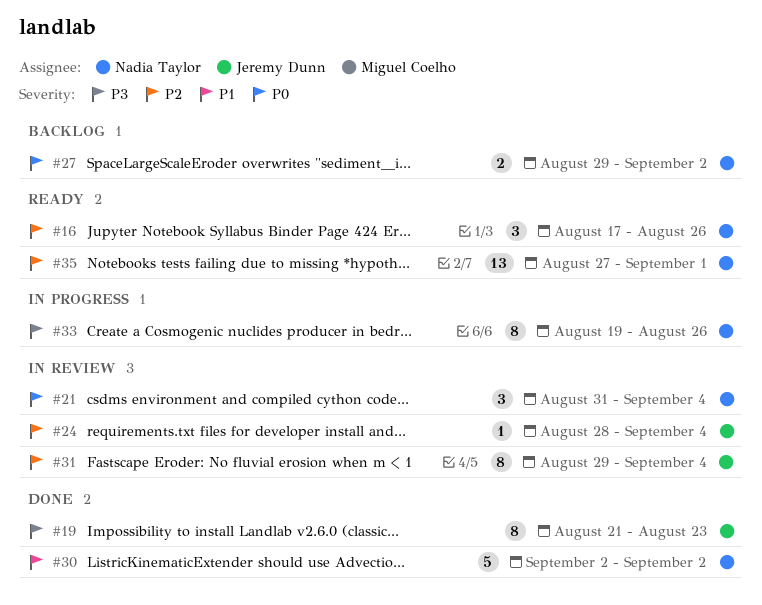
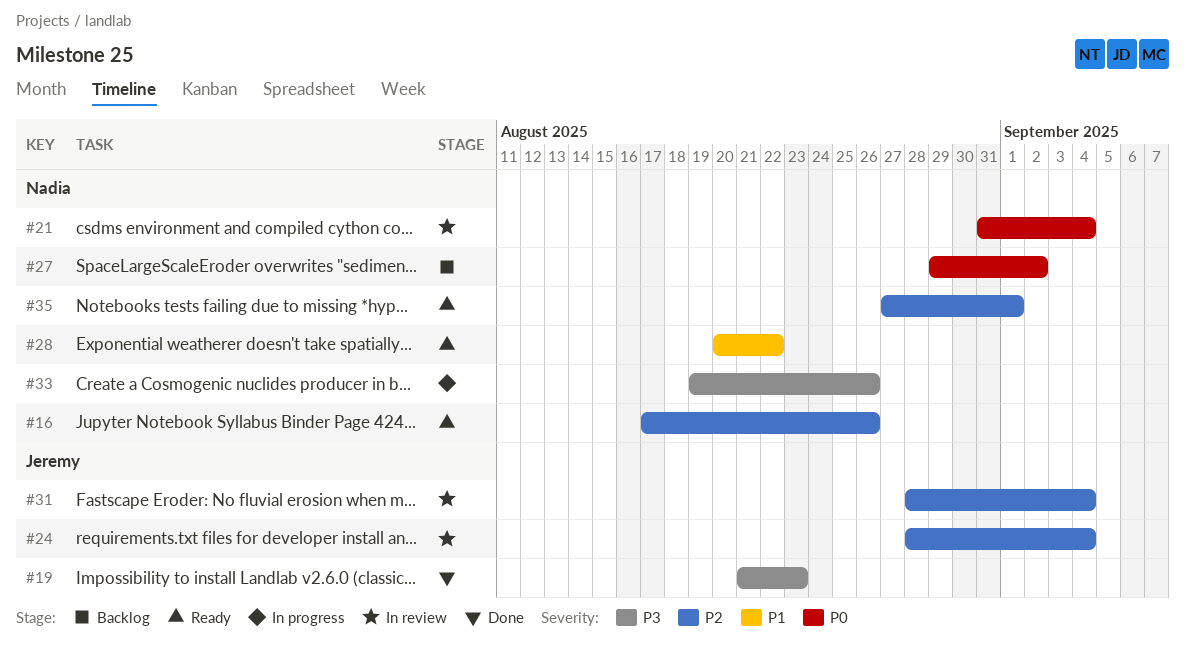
#28: none -> present
#30: present -> none
#31, start: Aug 29 -> Aug 28

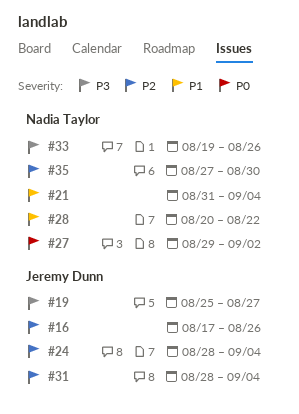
#16, owner: Nadia Taylor -> Jeremy Dunn
#19, start: Aug 21 -> Aug 25
#19, due: Aug 23 -> Aug 27
#21, priority: P0 -> P1
#35, due: Sep 1 -> Aug 30

